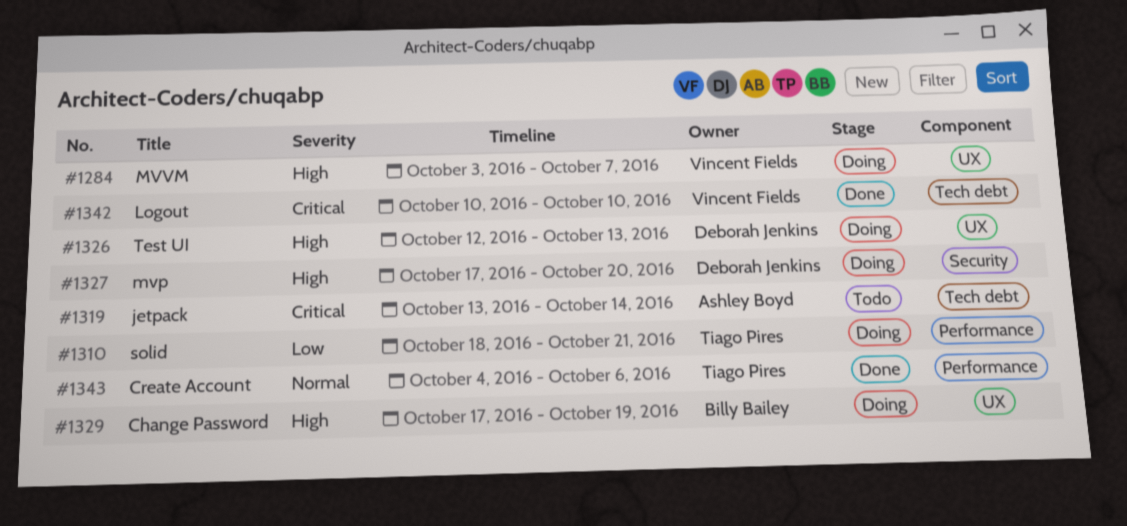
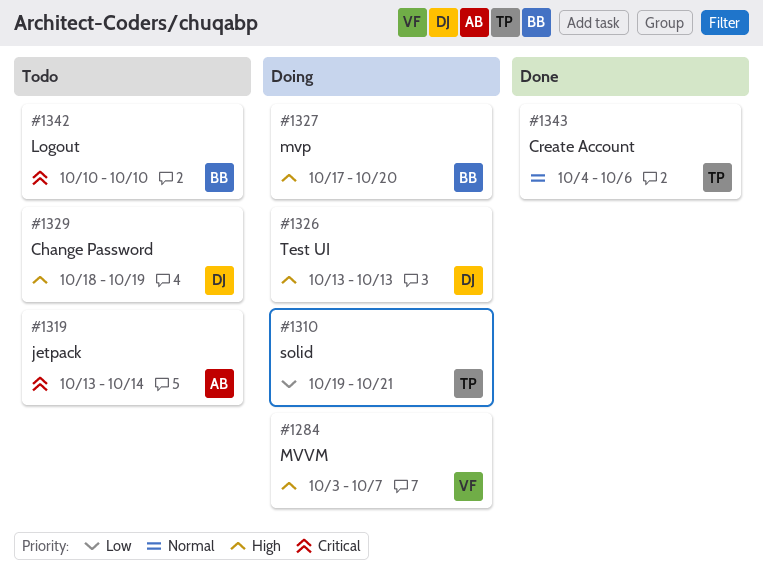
#1310, start: Oct 18 -> Oct 19
#1326, start: Oct 12 -> Oct 13
#1327, owner: Deborah Jenkins -> Billy Bailey
#1329, status: Doing -> Todo
#1329, owner: Billy Bailey -> Deborah Jenkins
#1329, start: Oct 17 -> Oct 18
#1342, status: Done -> Todo
#1342, owner: Vincent Fields -> Billy Bailey

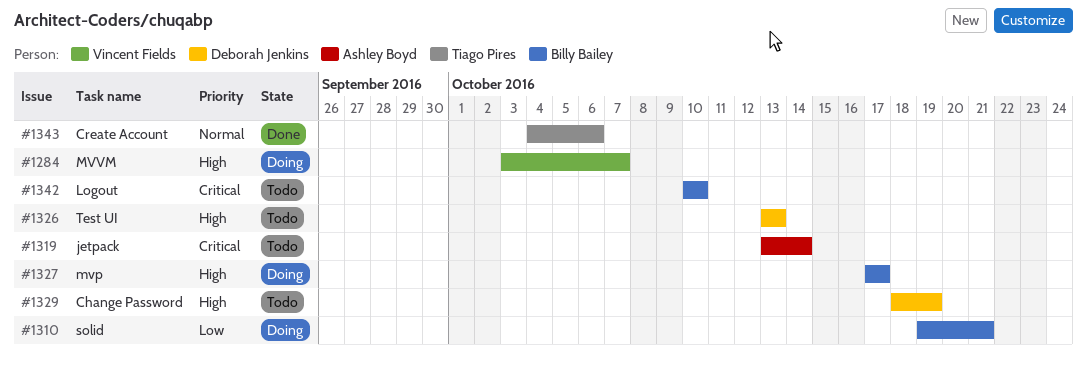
#1310, owner: Tiago Pires -> Billy Bailey
#1326, status: Doing -> Todo
#1327, due: Oct 20 -> Oct 17

